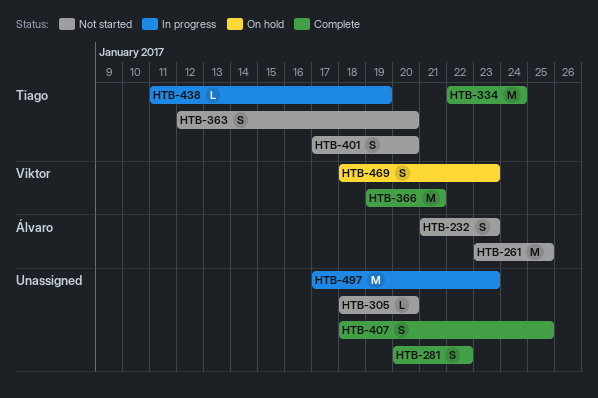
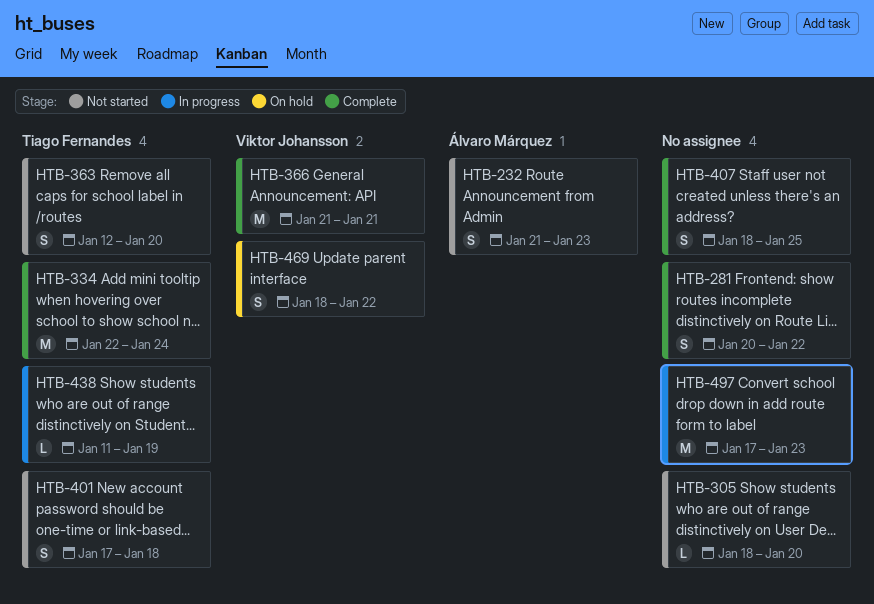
HTB-261: present -> none
HTB-366, start: Jan 19 -> Jan 21
HTB-401, due: Jan 20 -> Jan 18
HTB-469, due: Jan 23 -> Jan 22

